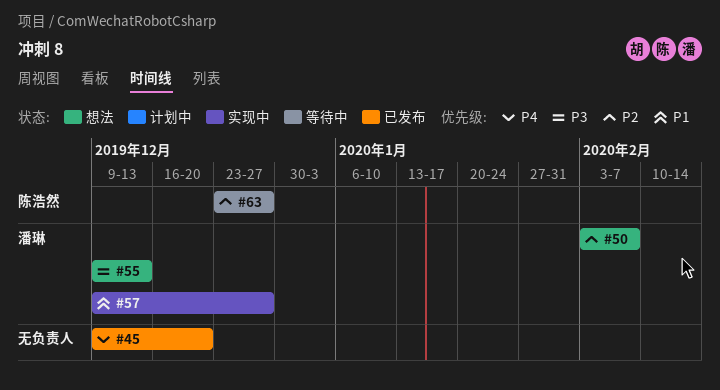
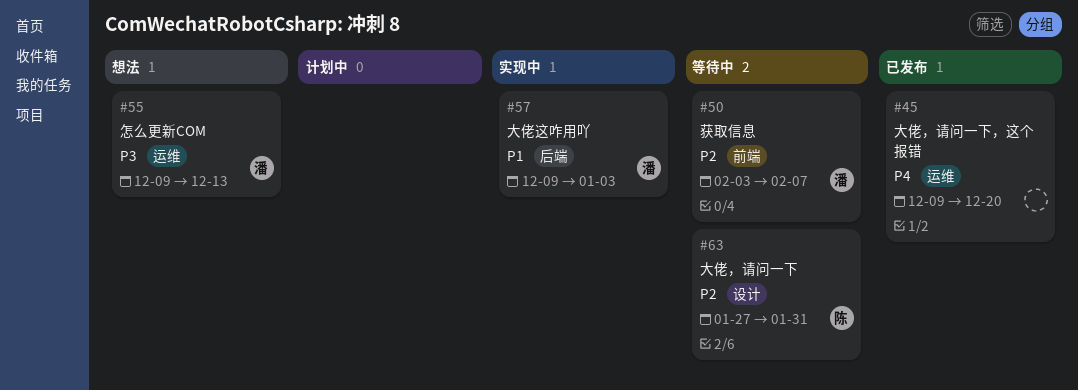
#50, status: 想法 -> 等待中
#57, due: Dec 27 -> Jan 3
#63, start: Dec 23 -> Jan 27
#63, due: Dec 27 -> Jan 31

